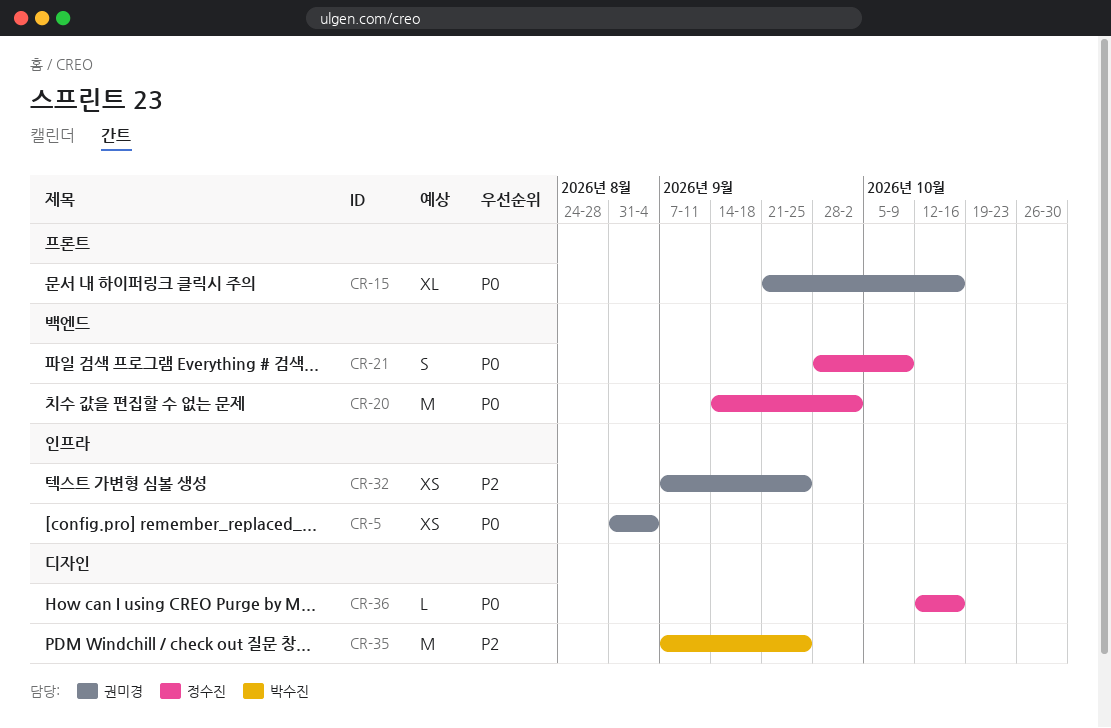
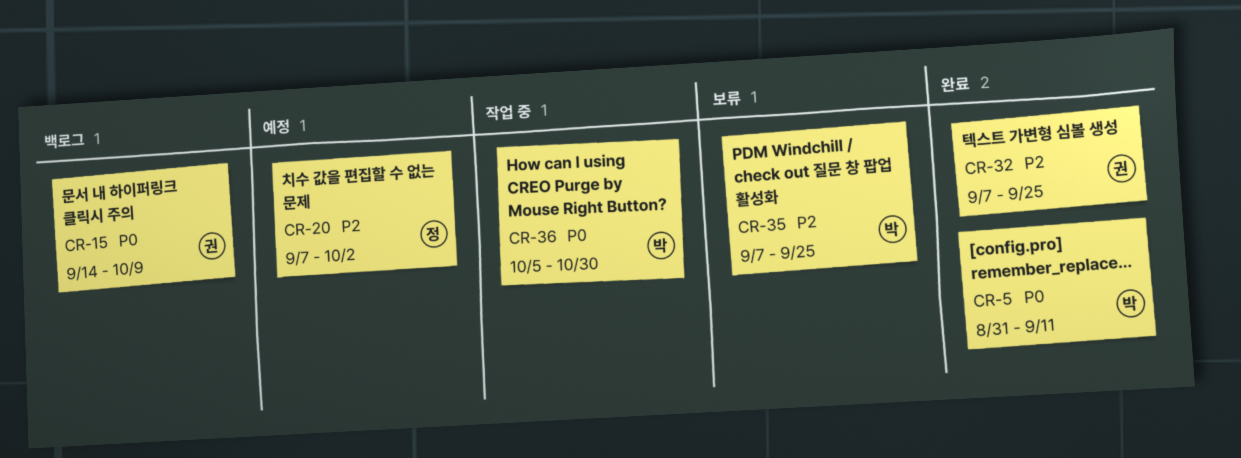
CR-5, owner: 권미경 -> 박수진
CR-5, due: Sep 4 -> Sep 11
CR-15, start: Sep 21 -> Sep 14
CR-15, due: Oct 16 -> Oct 9
CR-20, priority: P0 -> P2
CR-20, start: Sep 14 -> Sep 7
CR-21: present -> none
CR-36, owner: 정수진 -> 박수진
CR-36, start: Oct 12 -> Oct 5
CR-36, due: Oct 16 -> Oct 30

